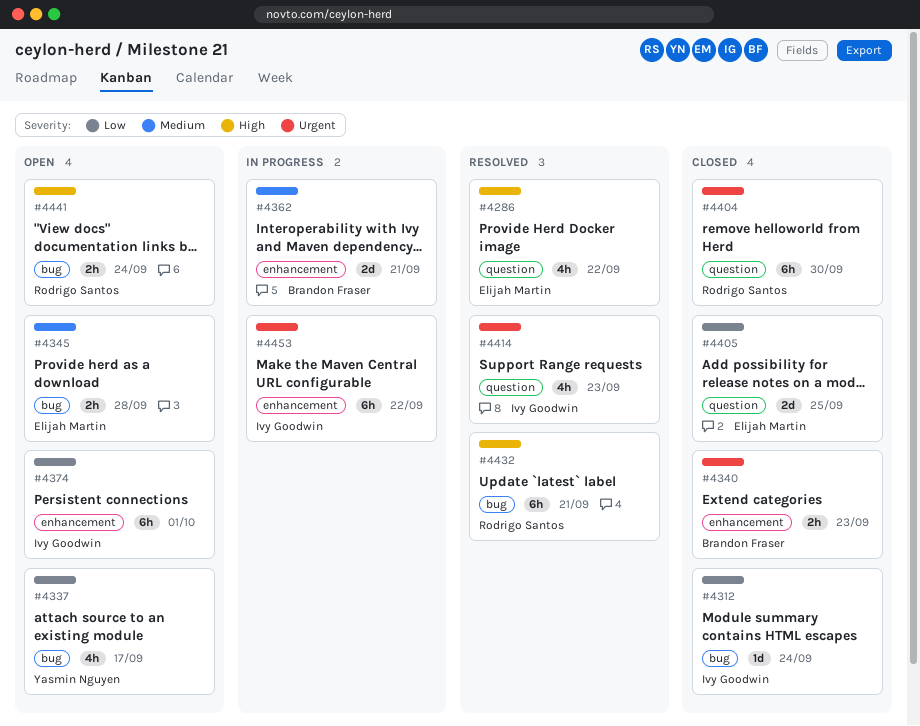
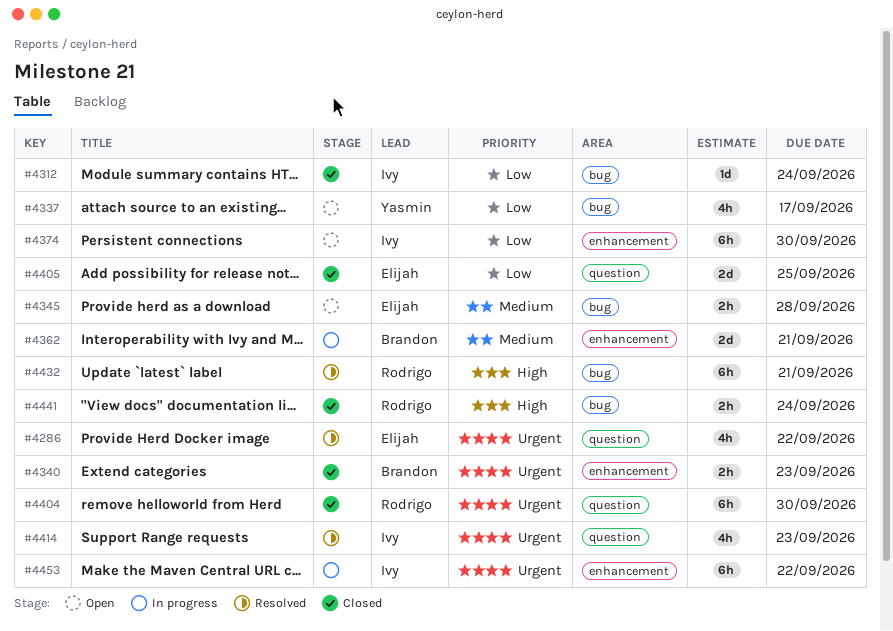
#4286, priority: High -> Urgent
#4374, due: Oct 1 -> Sep 30
#4441, status: Open -> Closed

